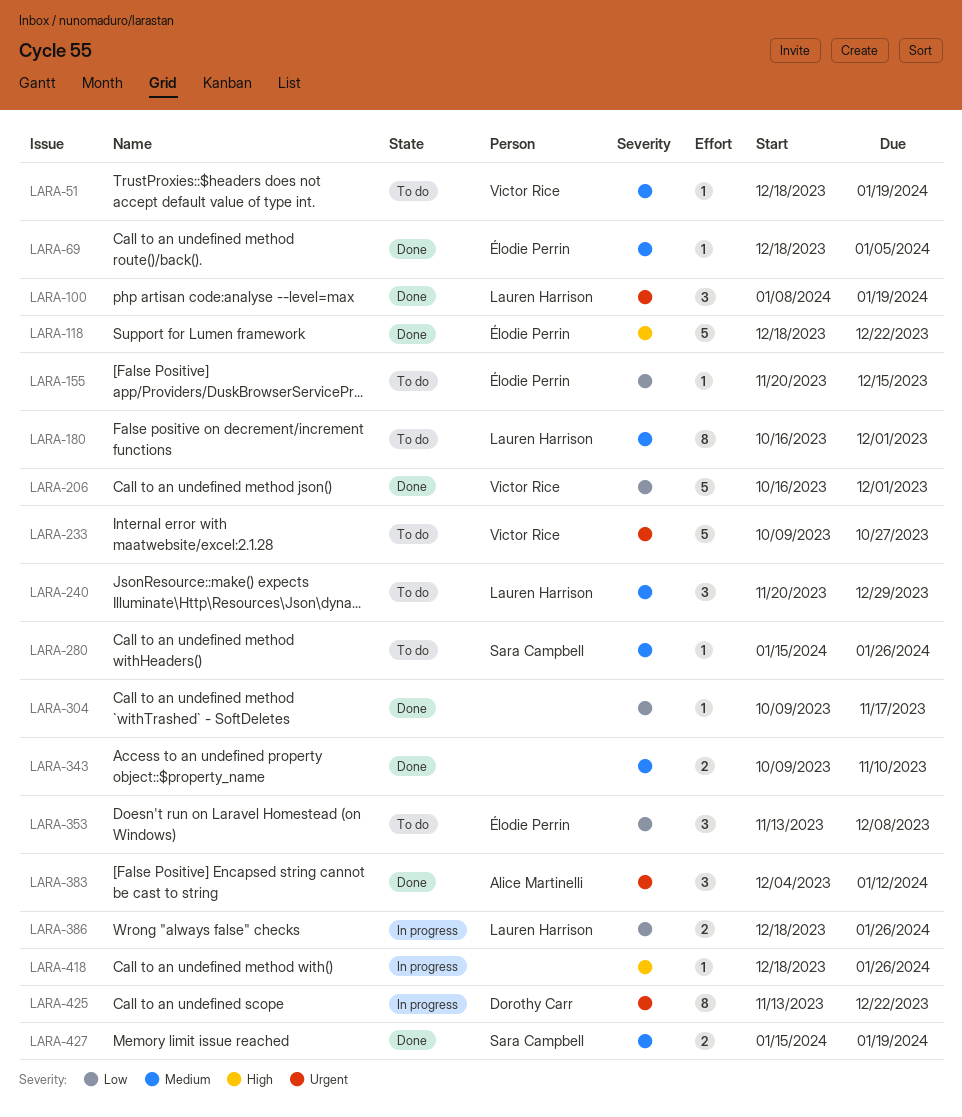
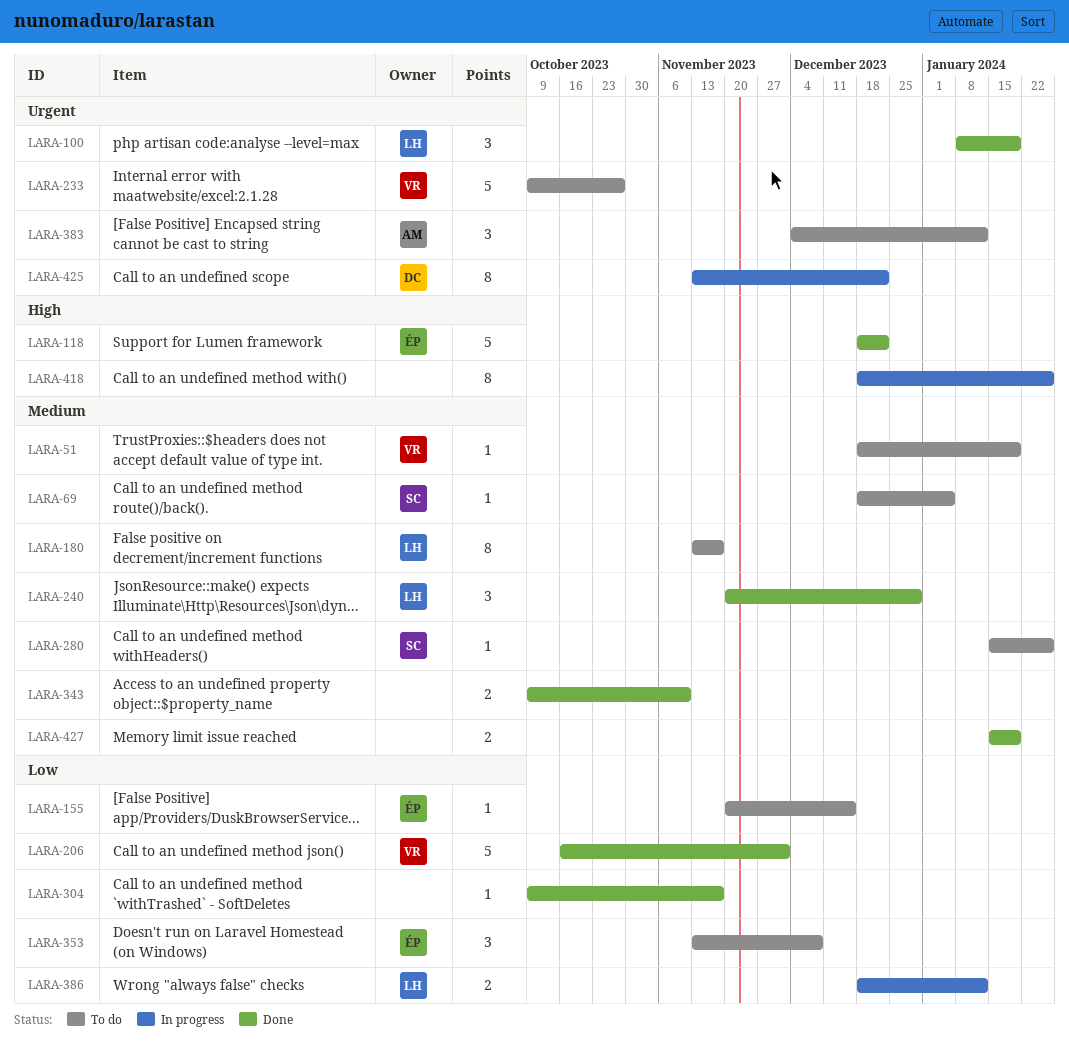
LARA-69, status: Done -> To do
LARA-69, owner: Élodie Perrin -> Sara Campbell
LARA-180, start: Oct 16 -> Nov 13
LARA-180, due: Dec 1 -> Nov 17
LARA-240, status: To do -> Done
LARA-383, status: Done -> To do
LARA-386, due: Jan 26 -> Jan 12
LARA-418, estimate: 1 -> 8
LARA-427, owner: Sara Campbell -> none

